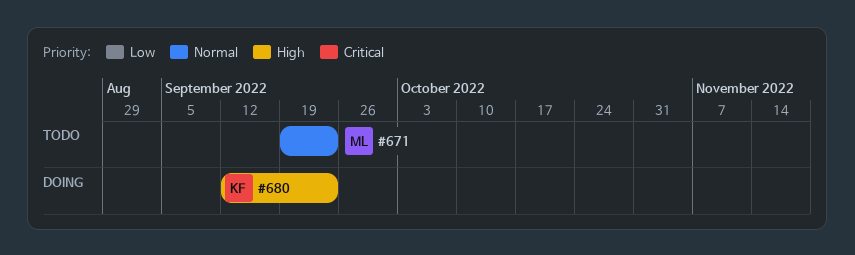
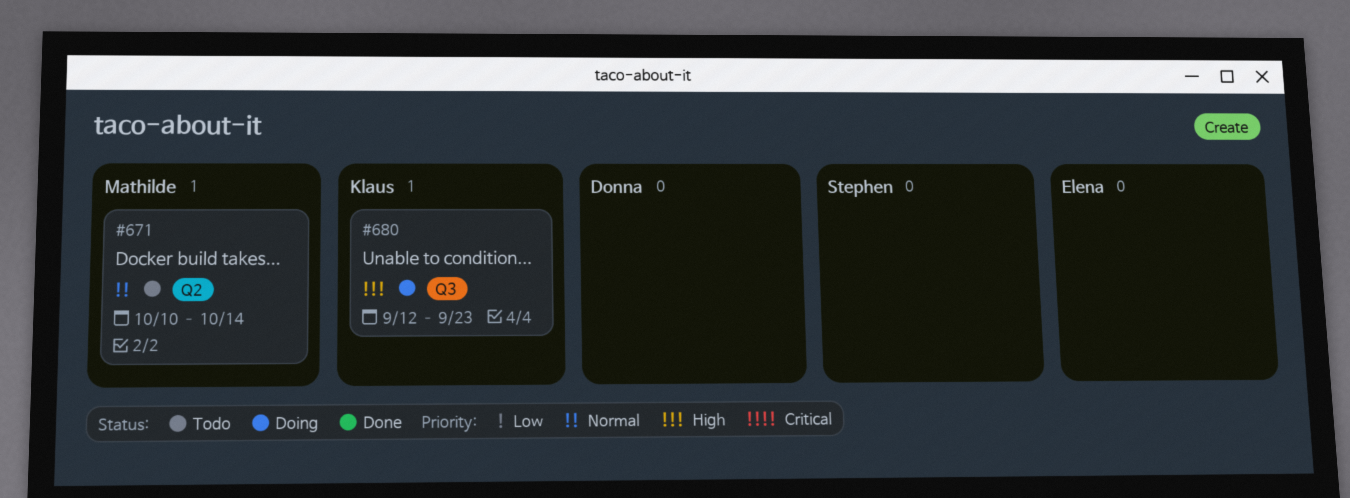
#671, start: Sep 19 -> Oct 10
#671, due: Sep 23 -> Oct 14

